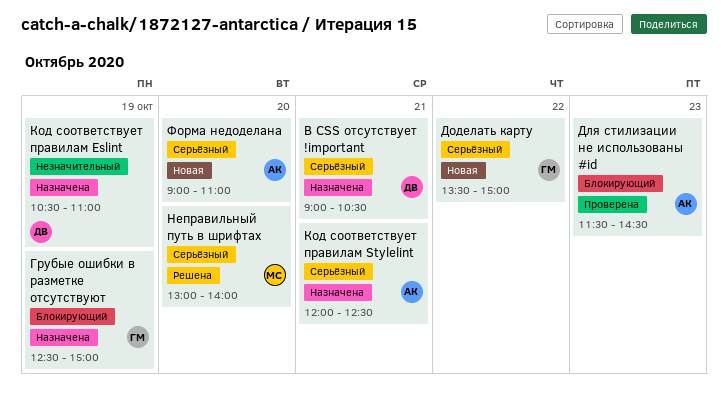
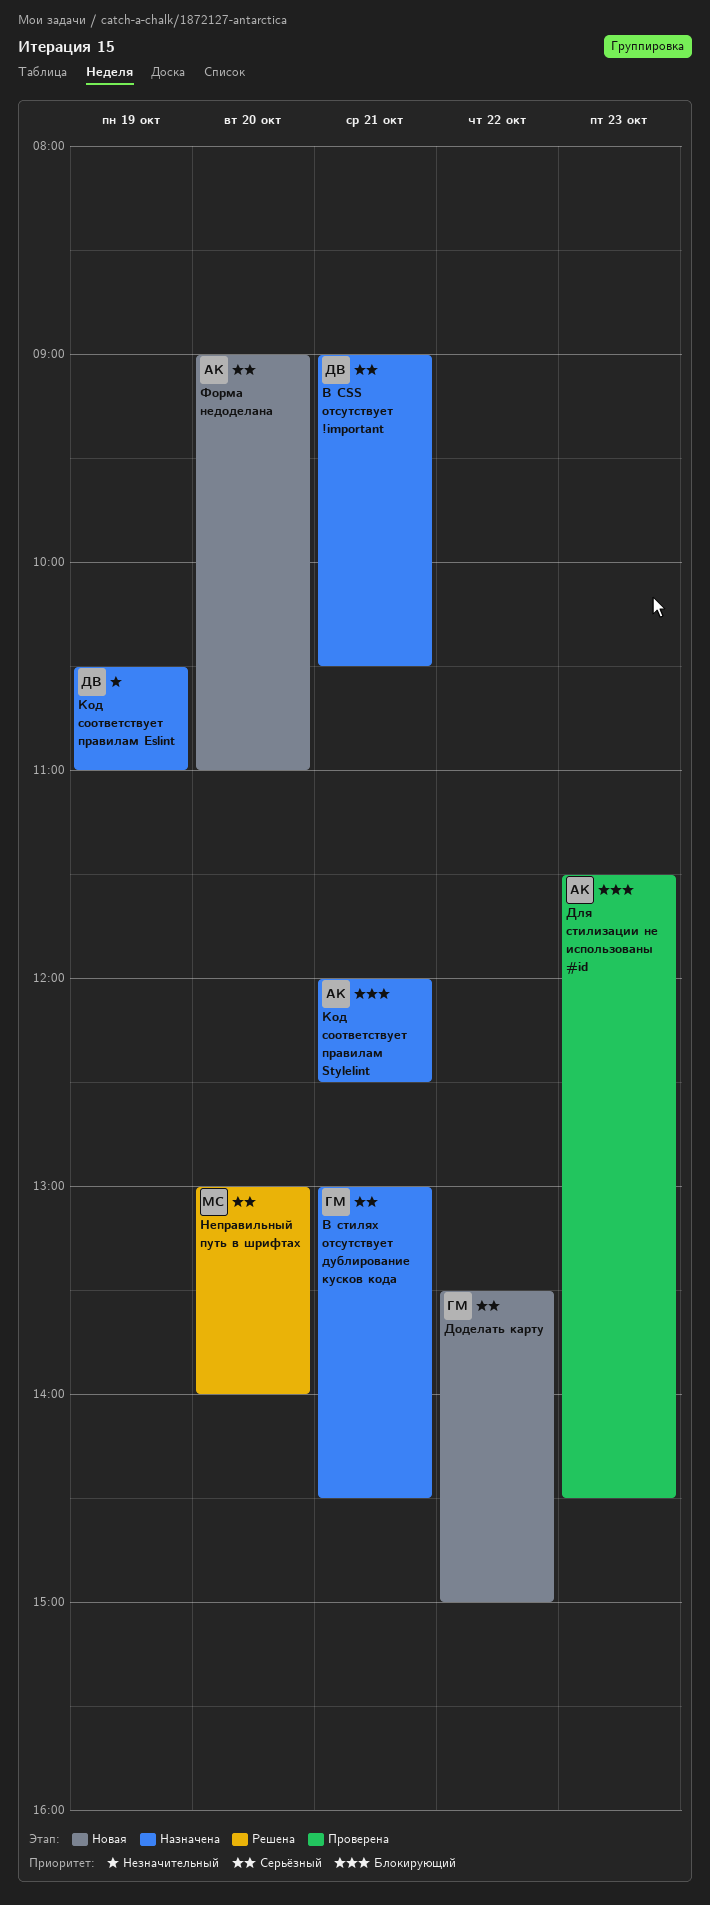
В стилях отсутствует дублирование кусков кода: none -> present
Грубые ошибки в разметке отсутствуют: present -> none
Код соответствует правилам Stylelint, priority: Серьёзный -> Блокирующий

